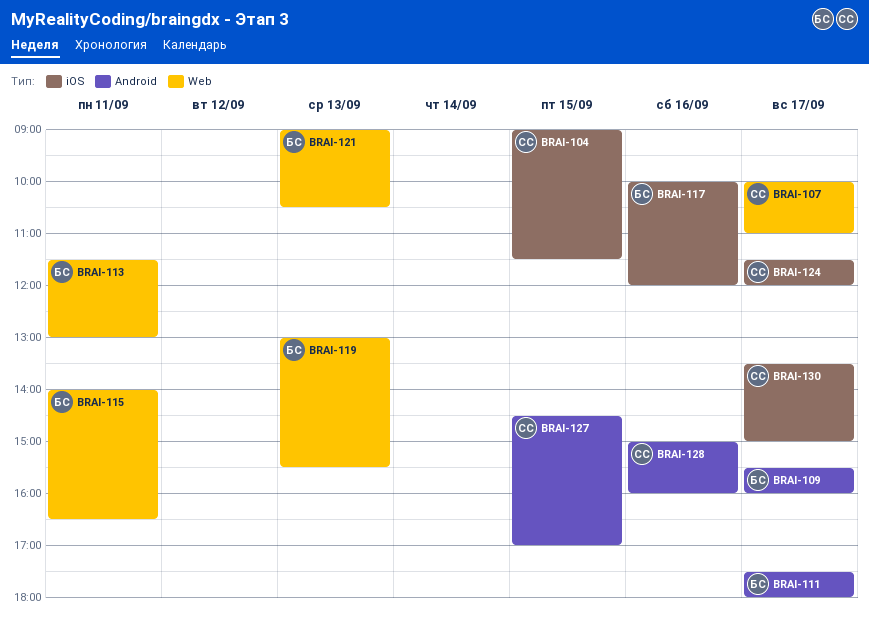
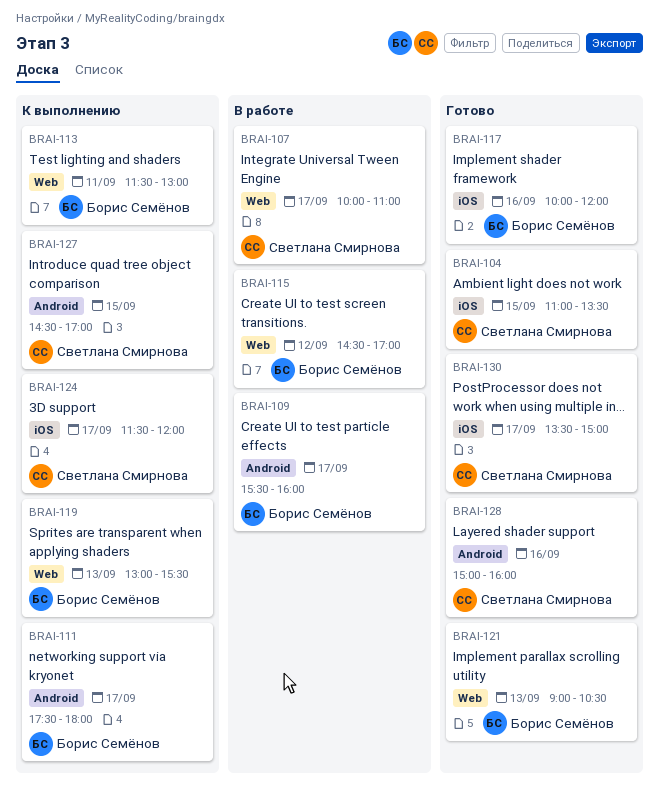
BRAI-104, begins: 09:00 -> 11:00
BRAI-104, ends: 11:30 -> 13:30
BRAI-115, day: Sep 11 -> Sep 12
BRAI-115, begins: 14:00 -> 14:30
BRAI-115, ends: 16:30 -> 17:00

